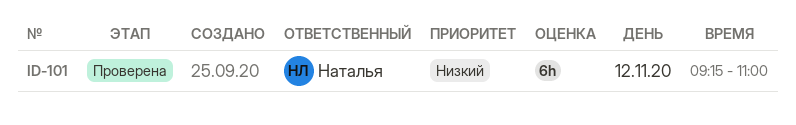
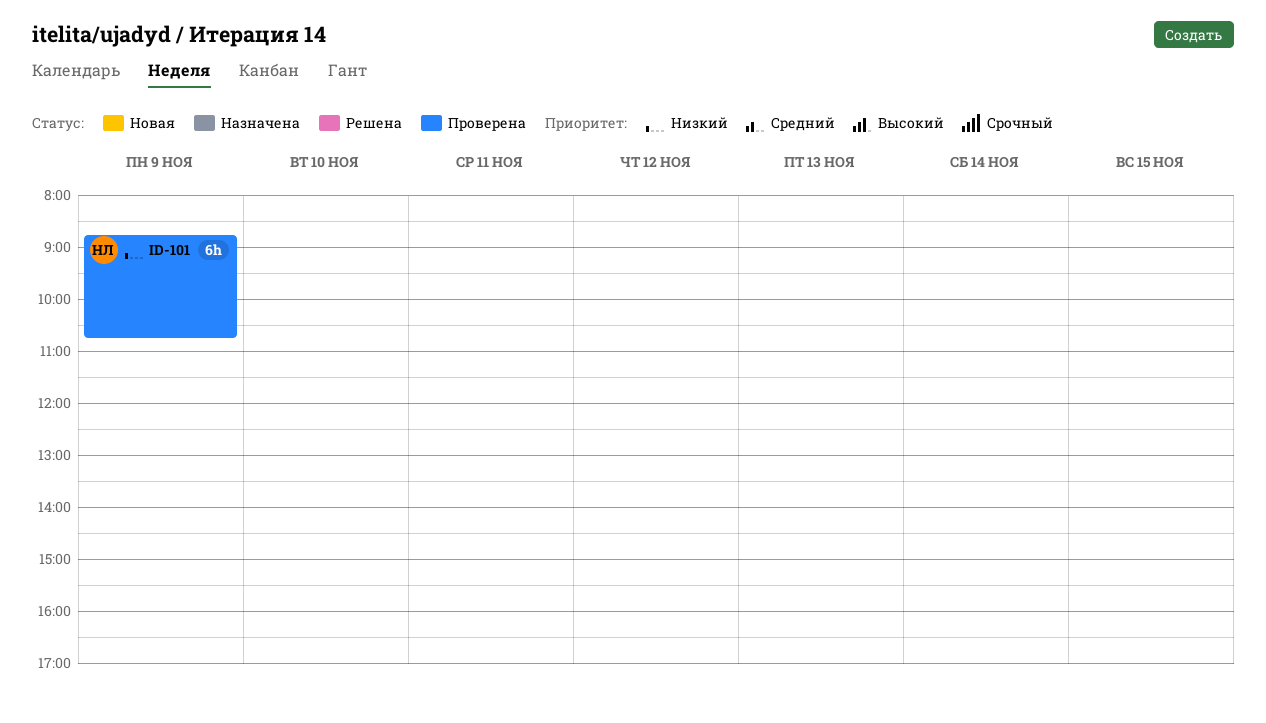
ID-101, day: Nov 12 -> Nov 9
ID-101, begins: 09:15 -> 08:45
ID-101, ends: 11:00 -> 10:45

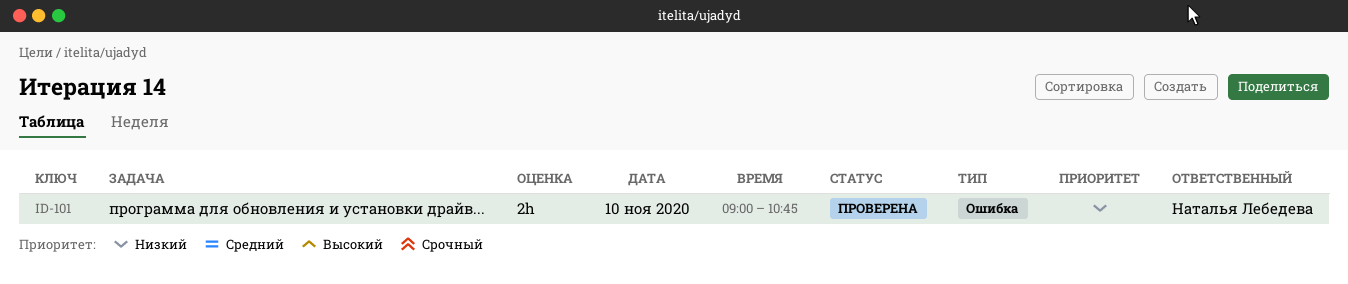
ID-101, estimate: 6h -> 2h
ID-101, day: Nov 9 -> Nov 10
ID-101, begins: 08:45 -> 09:00

